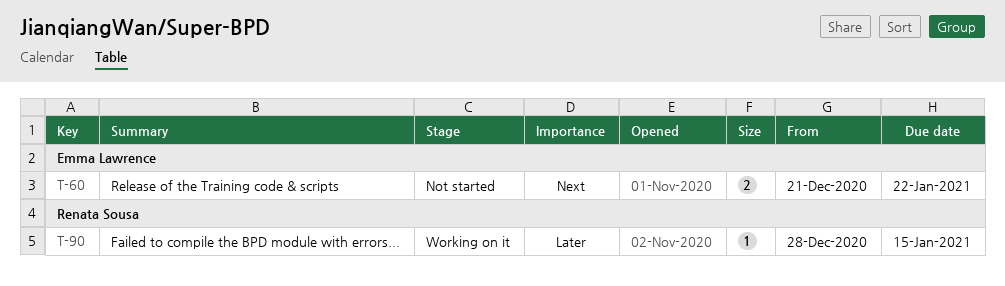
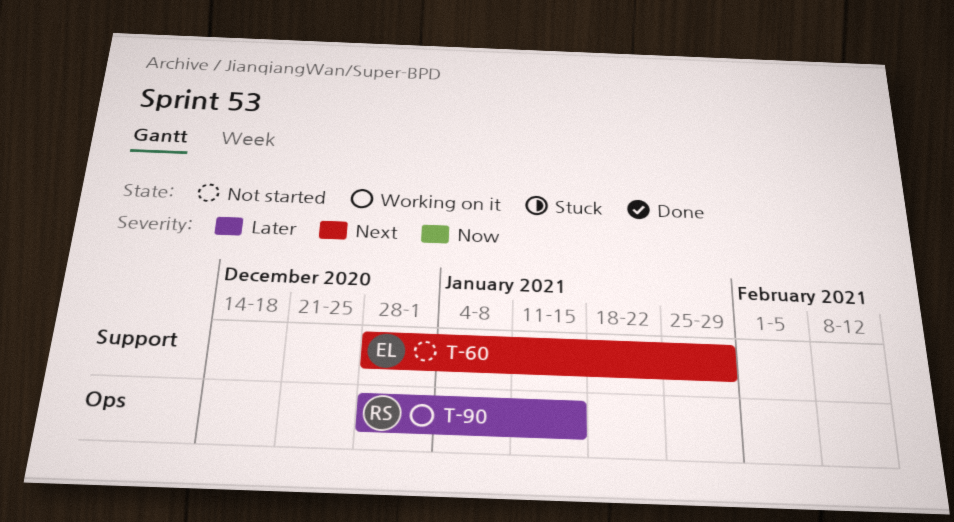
T-60, start: Dec 21 -> Dec 28
T-60, due: Jan 22 -> Jan 29

